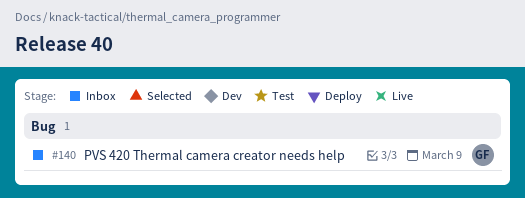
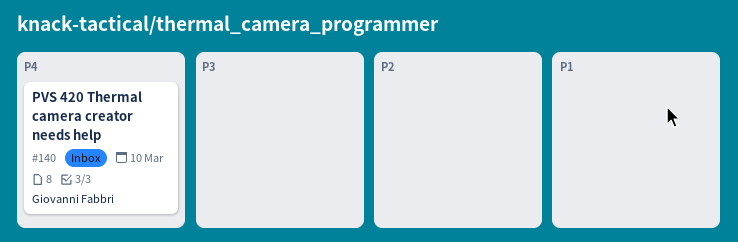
#140, due: Mar 9 -> Mar 10

